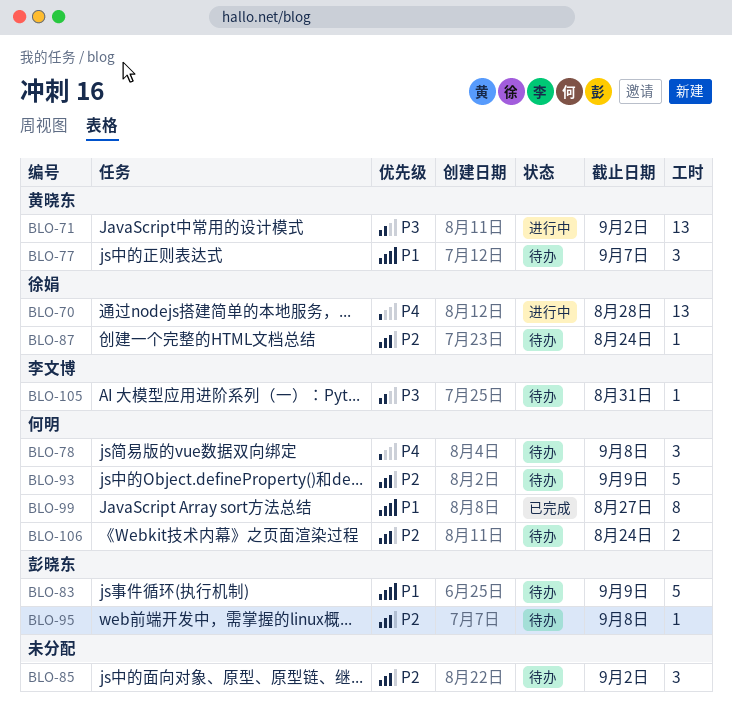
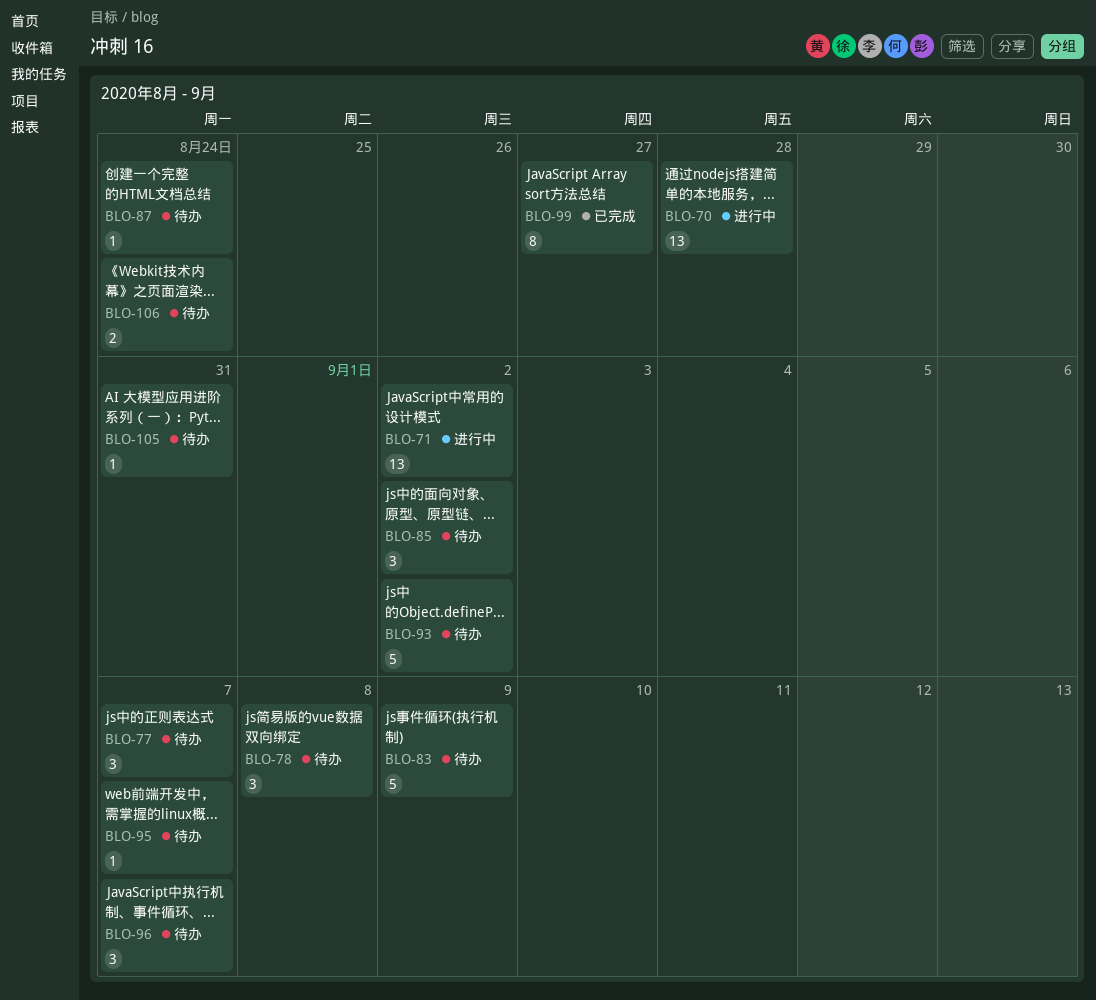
BLO-93, due: Sep 9 -> Sep 2
BLO-95, due: Sep 8 -> Sep 7
BLO-96: none -> present

